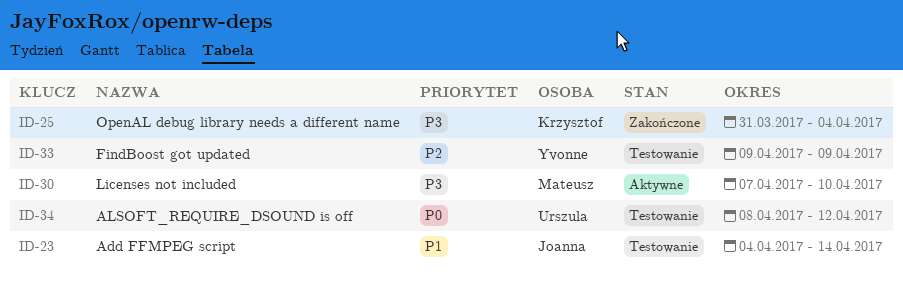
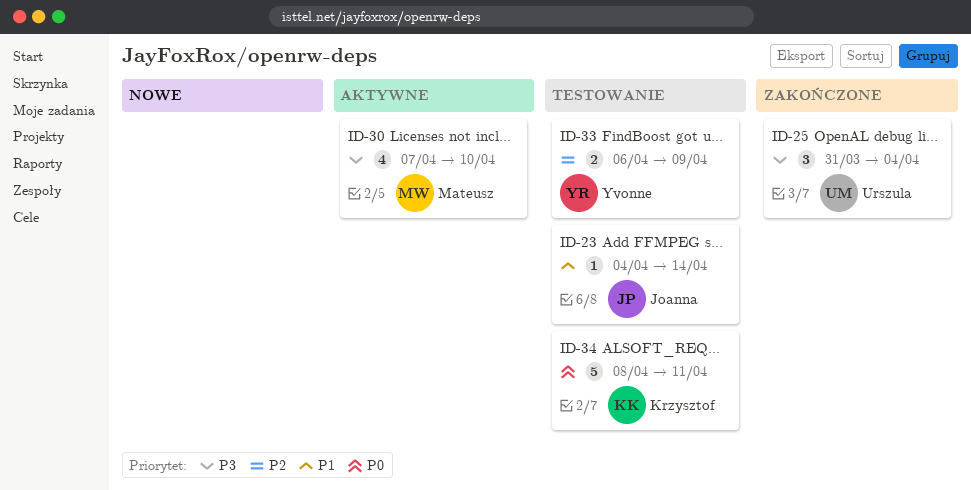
ID-25, owner: Krzysztof -> Urszula
ID-33, start: Apr 9 -> Apr 6
ID-34, owner: Urszula -> Krzysztof
ID-34, due: Apr 12 -> Apr 11

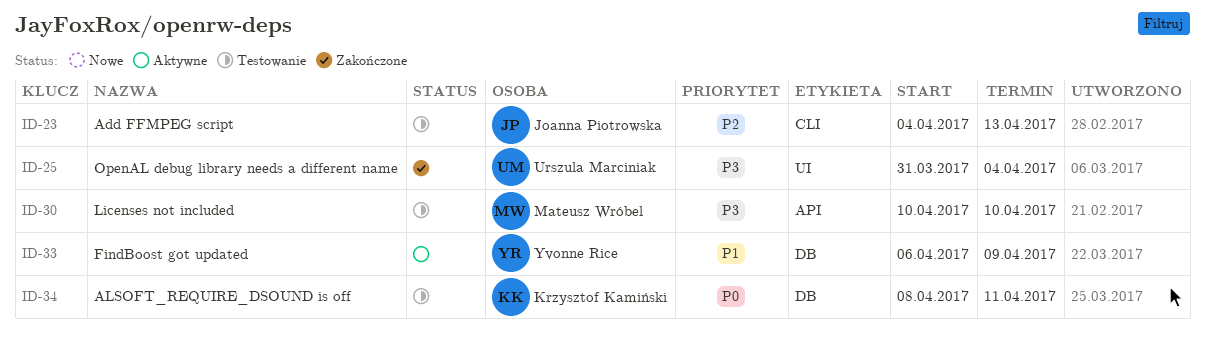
ID-23, priority: P1 -> P2
ID-23, due: Apr 14 -> Apr 13
ID-30, status: Aktywne -> Testowanie
ID-30, start: Apr 7 -> Apr 10
ID-33, status: Testowanie -> Aktywne
ID-33, priority: P2 -> P1

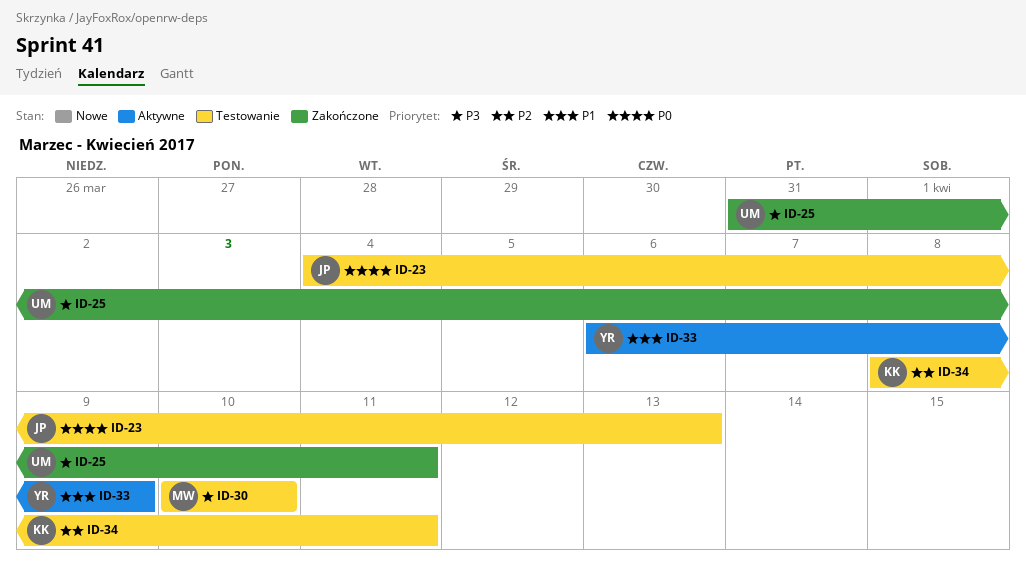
ID-23, priority: P2 -> P0
ID-25, due: Apr 4 -> Apr 11
ID-34, priority: P0 -> P2

